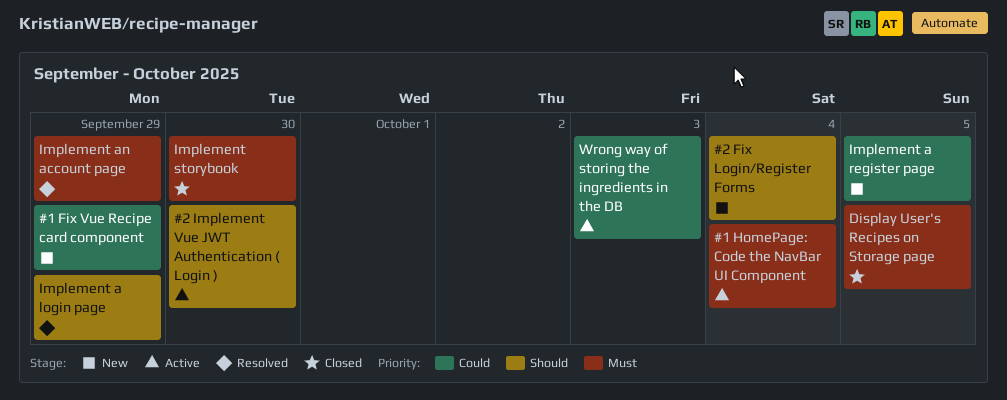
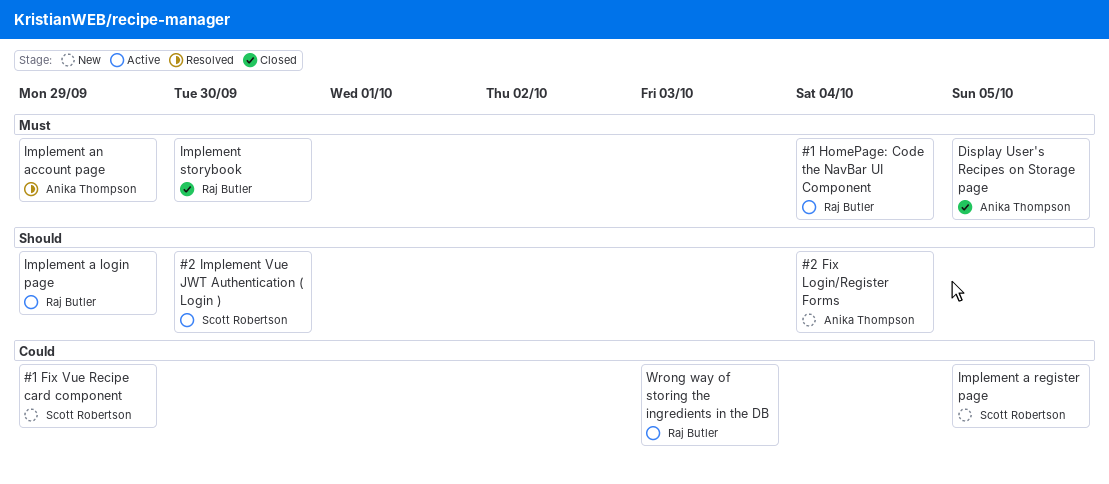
Implement a login page, status: Resolved -> Active

